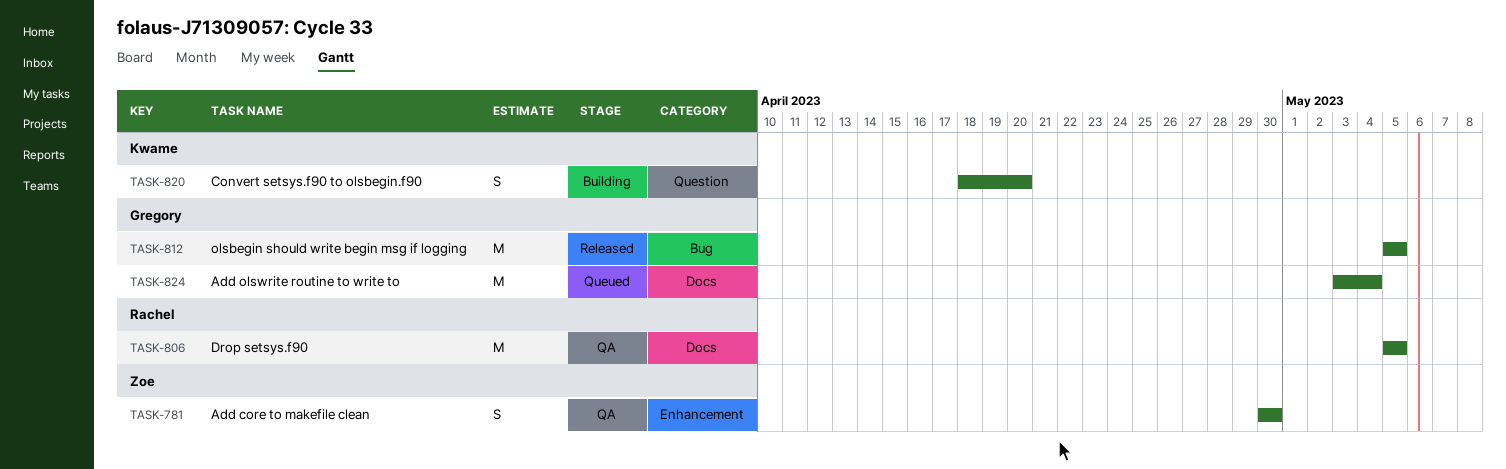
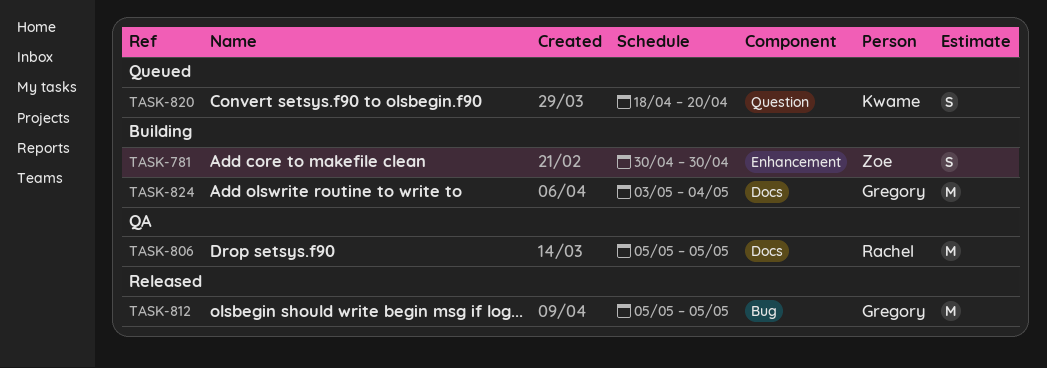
TASK-781, status: QA -> Building
TASK-820, status: Building -> Queued
TASK-824, status: Queued -> Building

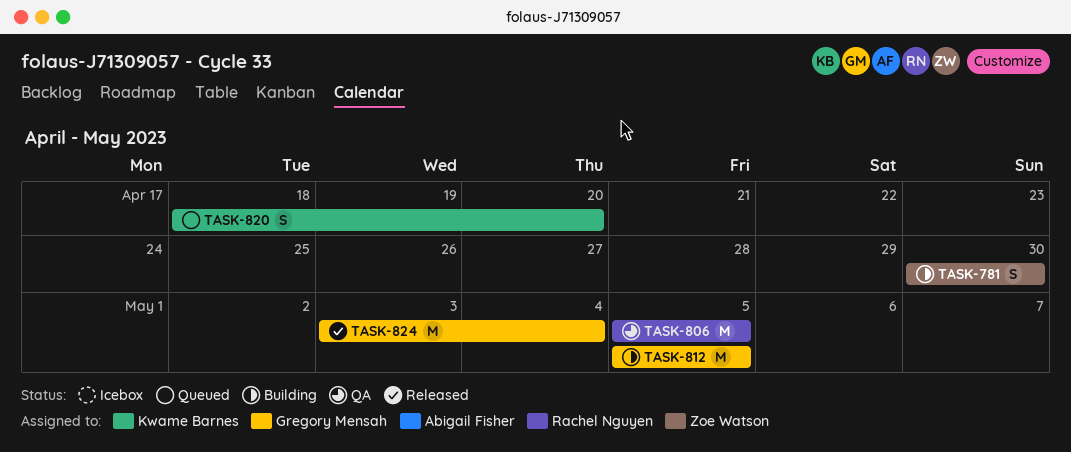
TASK-812, status: Released -> Building
TASK-824, status: Building -> Released

